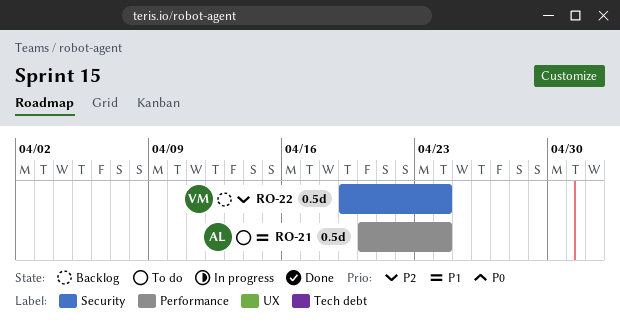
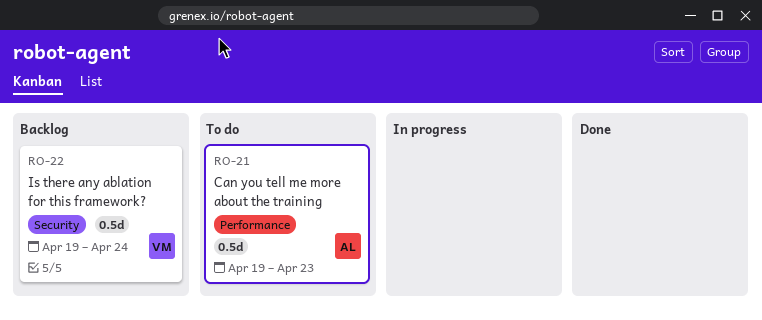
RO-21, start: Apr 20 -> Apr 19
RO-21, due: Apr 24 -> Apr 23

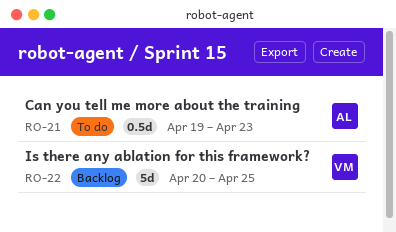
RO-22, estimate: 0.5d -> 5d
RO-22, start: Apr 19 -> Apr 20
RO-22, due: Apr 24 -> Apr 25

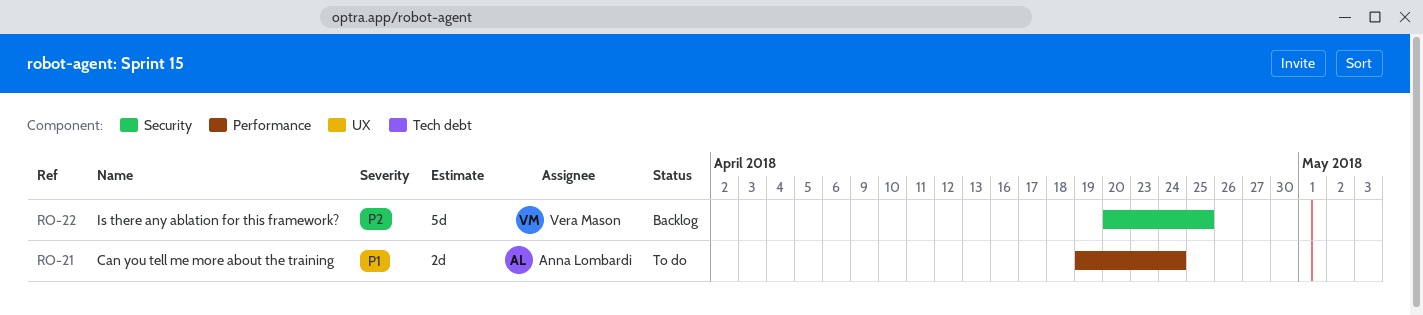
RO-21, estimate: 0.5d -> 2d
RO-21, due: Apr 23 -> Apr 24

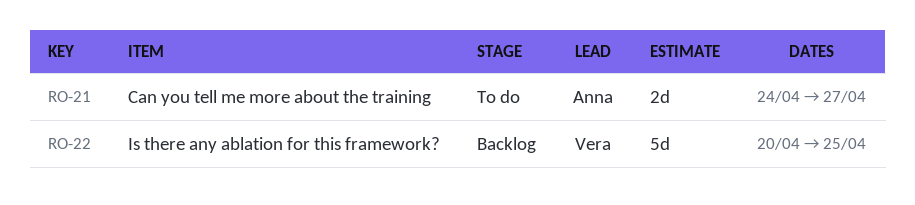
RO-21, start: Apr 19 -> Apr 24
RO-21, due: Apr 24 -> Apr 27

